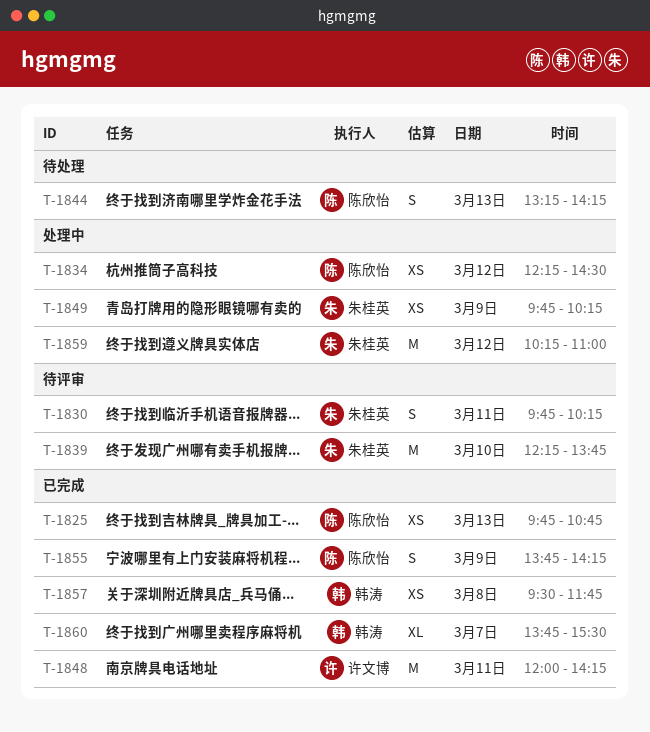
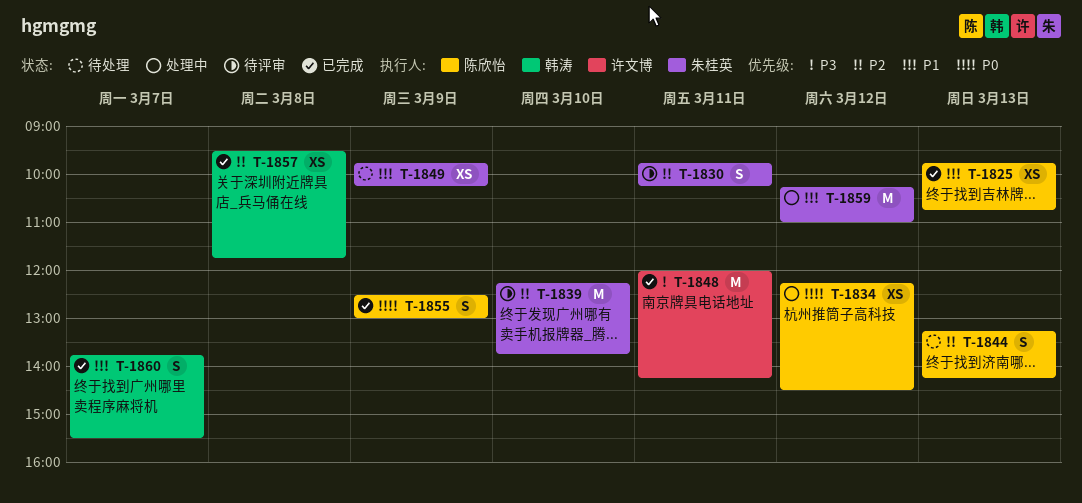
T-1849, status: 处理中 -> 待处理
T-1855, begins: 13:45 -> 12:30
T-1855, ends: 14:15 -> 13:00
T-1860, estimate: XL -> S

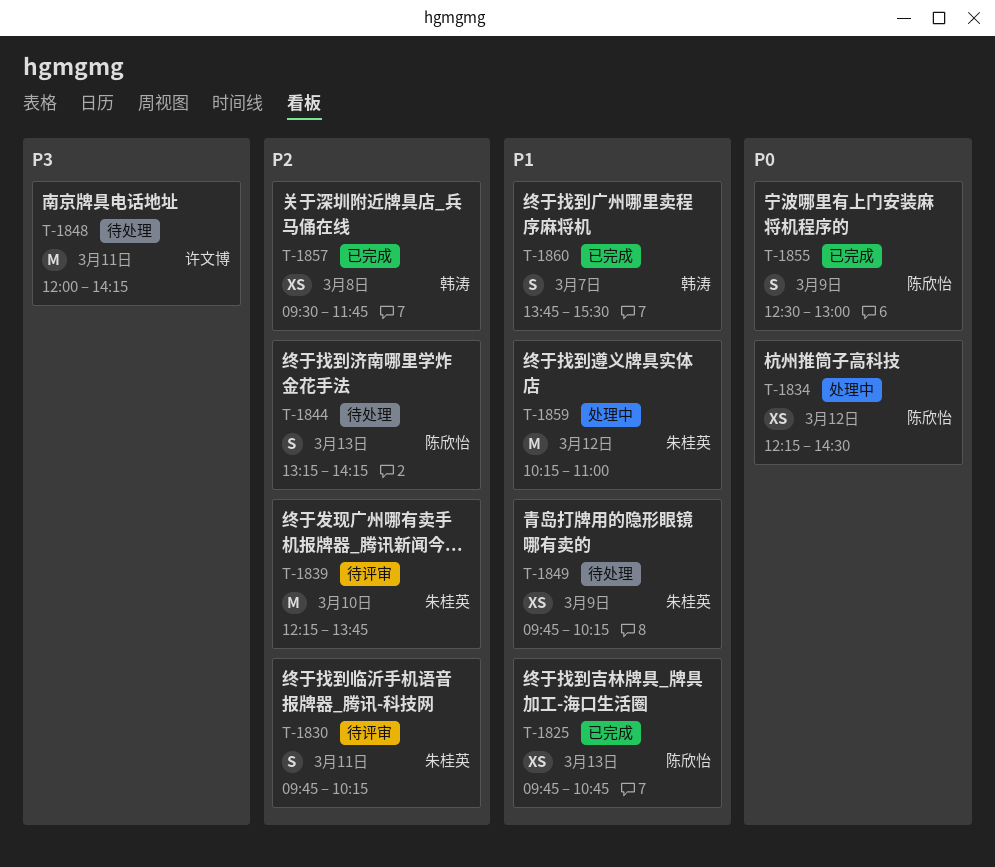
T-1848, status: 已完成 -> 待处理

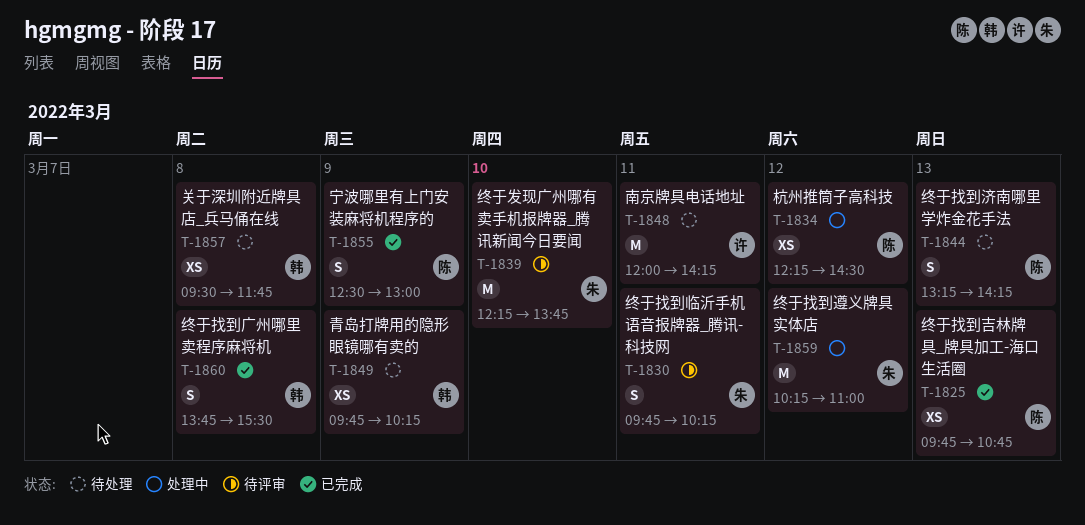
T-1849, owner: 朱桂英 -> 韩涛
T-1857, status: 已完成 -> 待处理
T-1860, day: Mar 7 -> Mar 8

